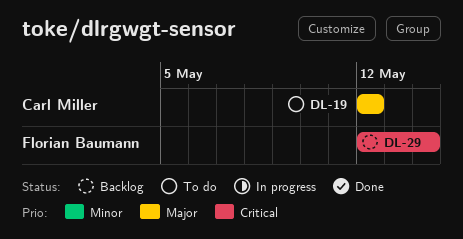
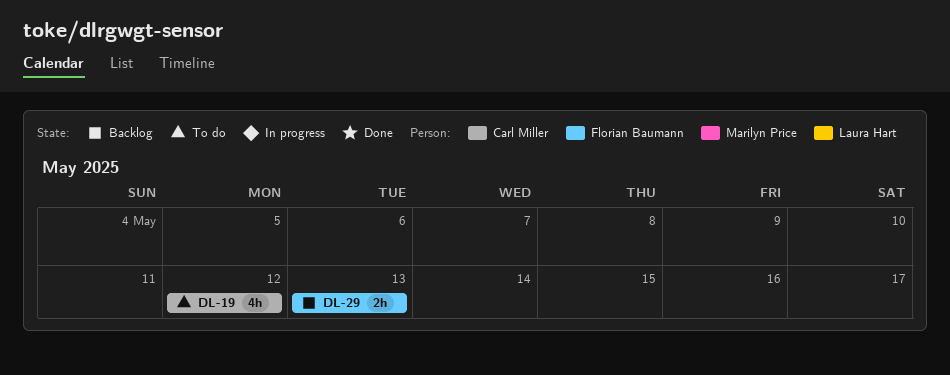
DL-29, start: May 12 -> May 13
DL-29, due: May 14 -> May 13

